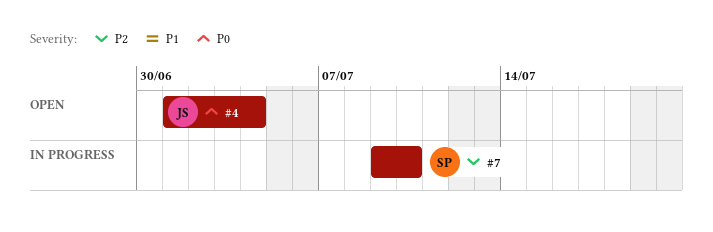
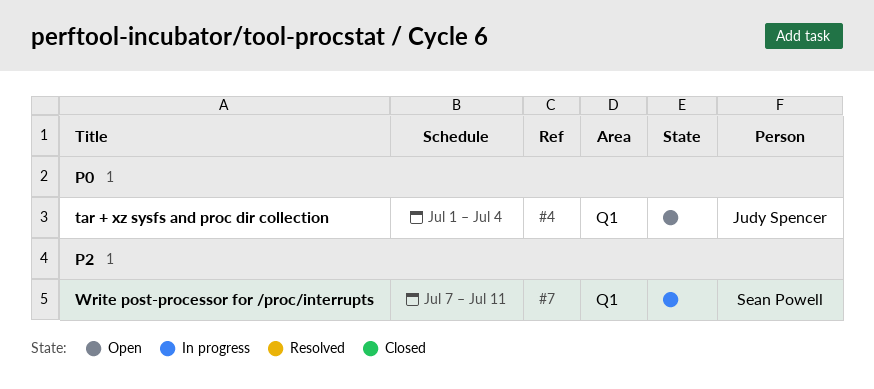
#7, start: Jul 9 -> Jul 7
#7, due: Jul 10 -> Jul 11

